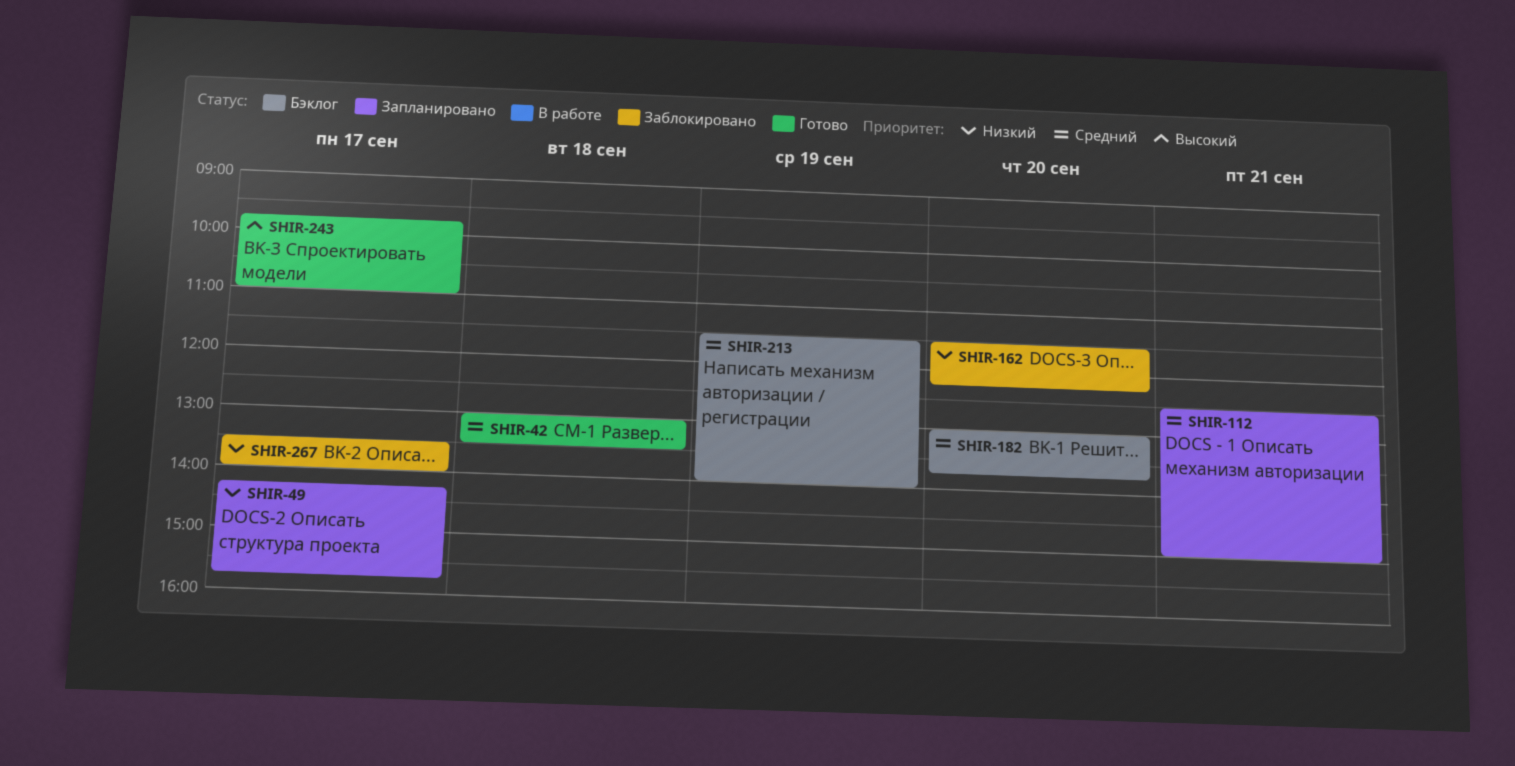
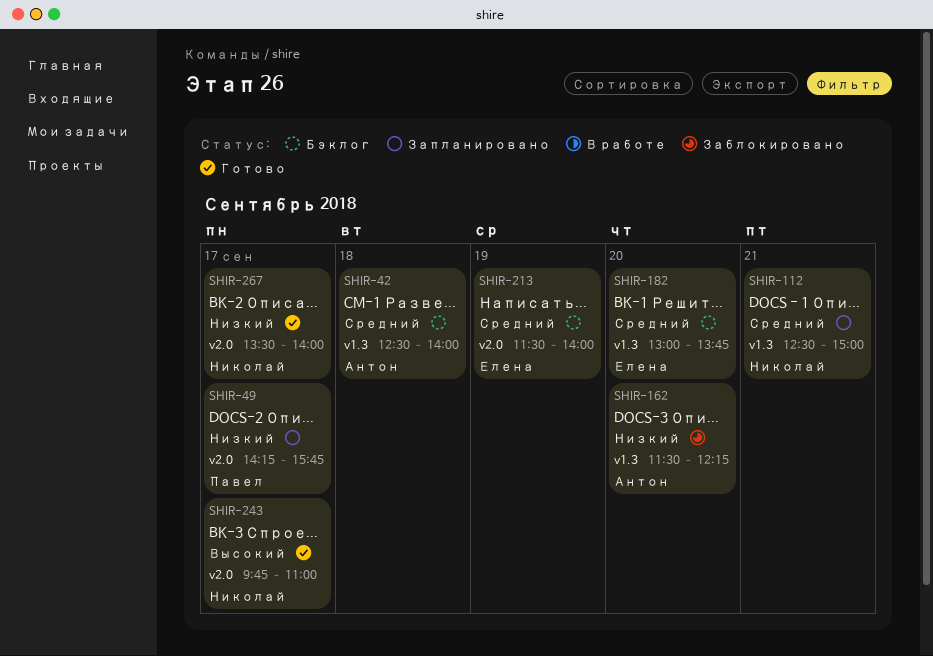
SHIR-42, status: Готово -> Бэклог
SHIR-42, begins: 13:00 -> 12:30
SHIR-42, ends: 13:30 -> 14:00
SHIR-267, status: Заблокировано -> Готово

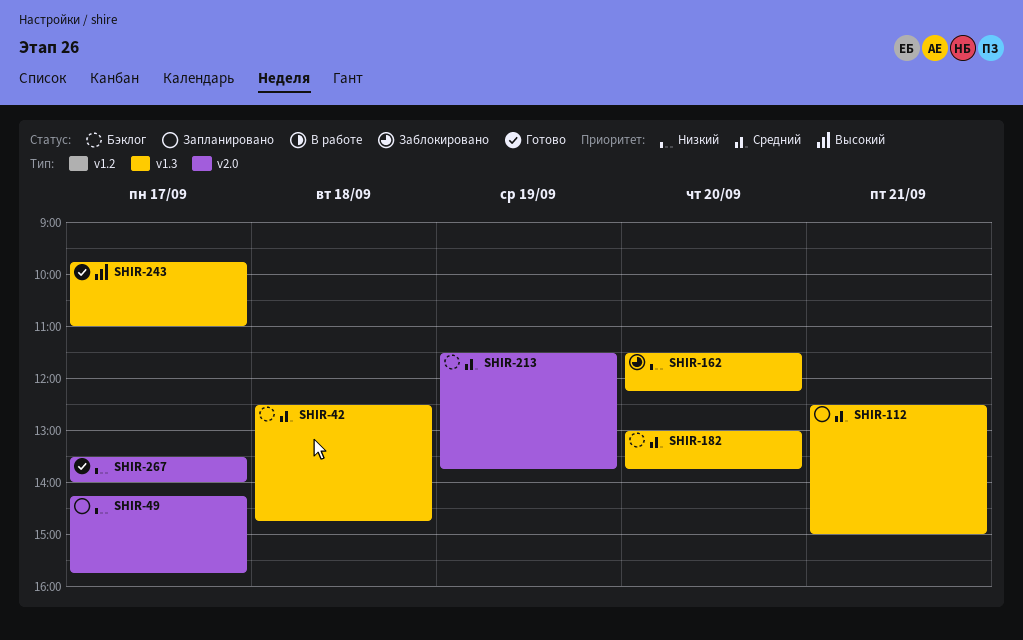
SHIR-42, ends: 14:00 -> 14:45
SHIR-213, ends: 14:00 -> 13:45
SHIR-243, label: v2.0 -> v1.3

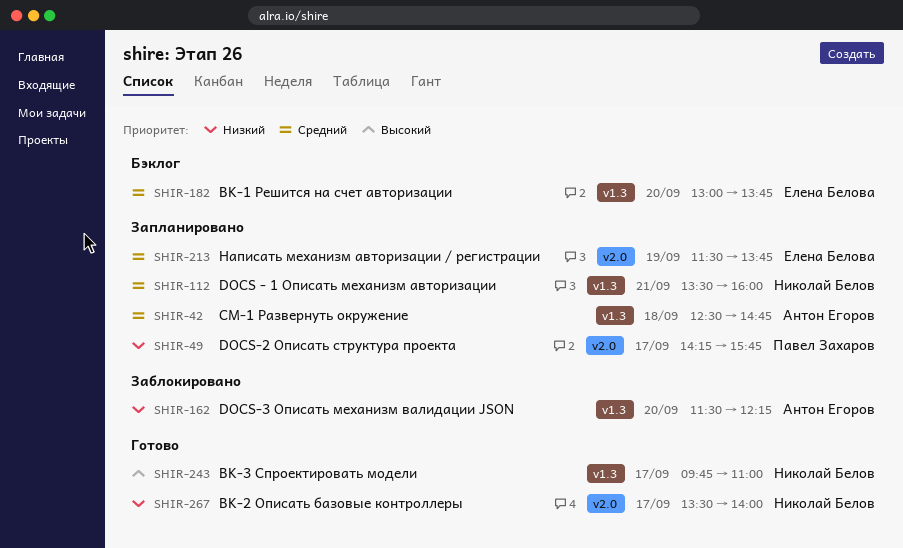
SHIR-42, status: Бэклог -> Запланировано
SHIR-112, begins: 12:30 -> 13:30
SHIR-112, ends: 15:00 -> 16:00
SHIR-213, status: Бэклог -> Запланировано

